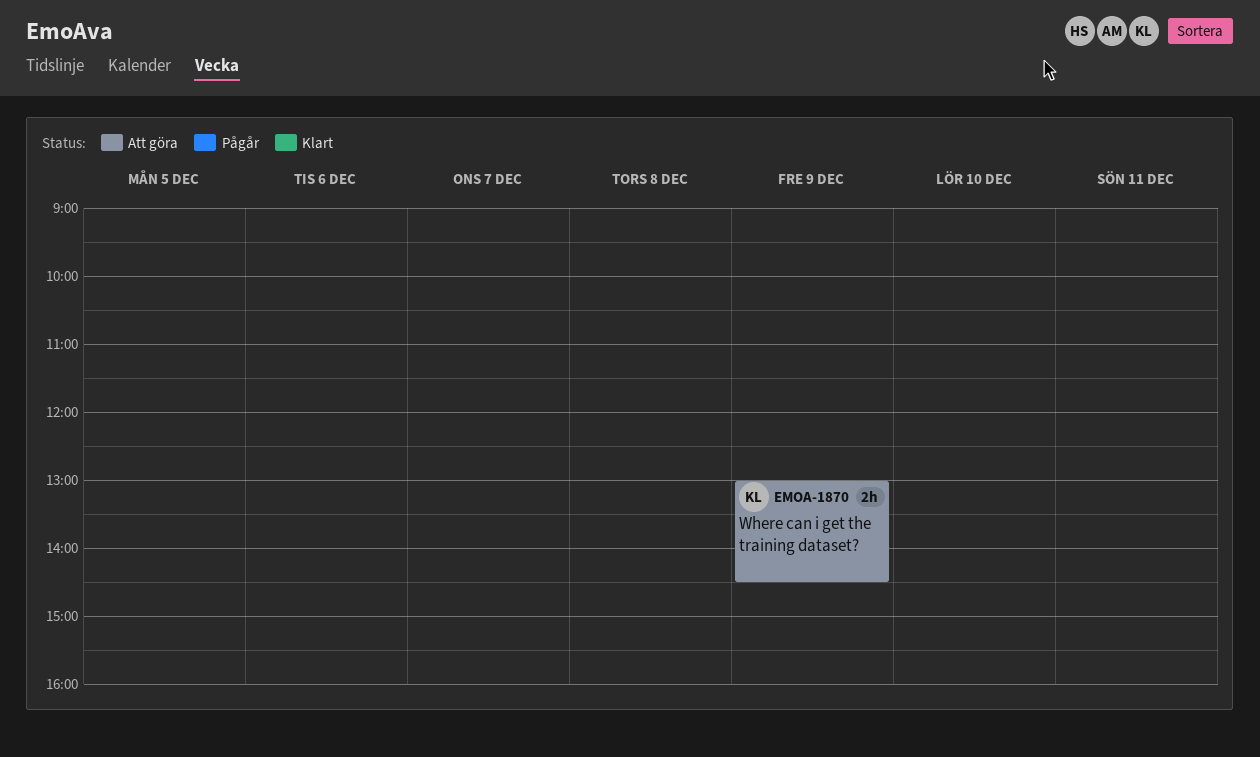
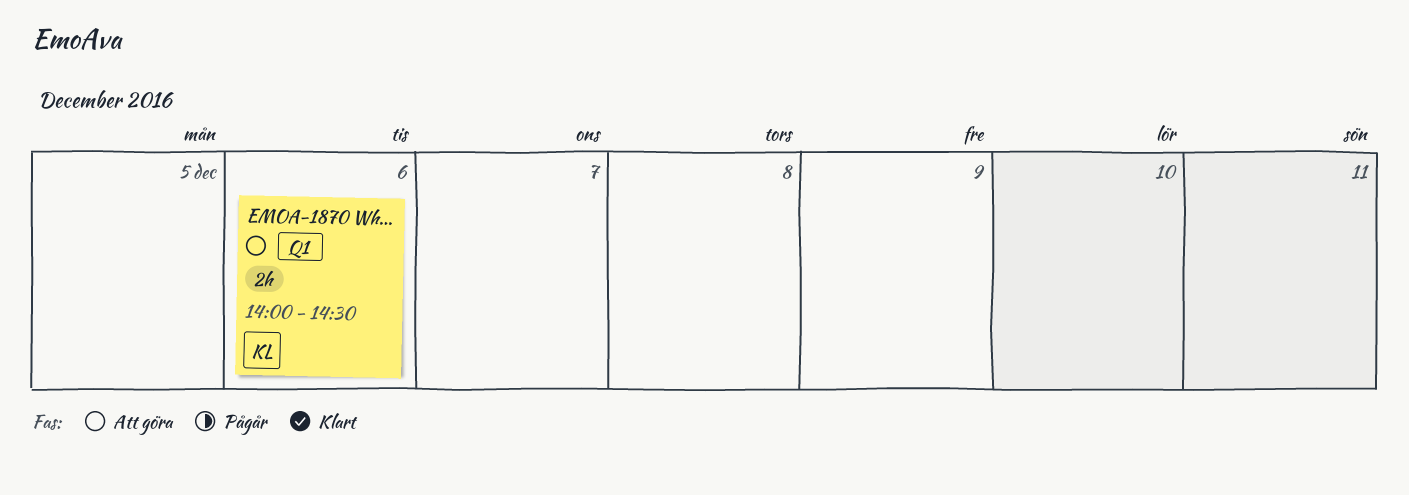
EMOA-1870, day: Dec 9 -> Dec 6
EMOA-1870, begins: 13:00 -> 14:00

